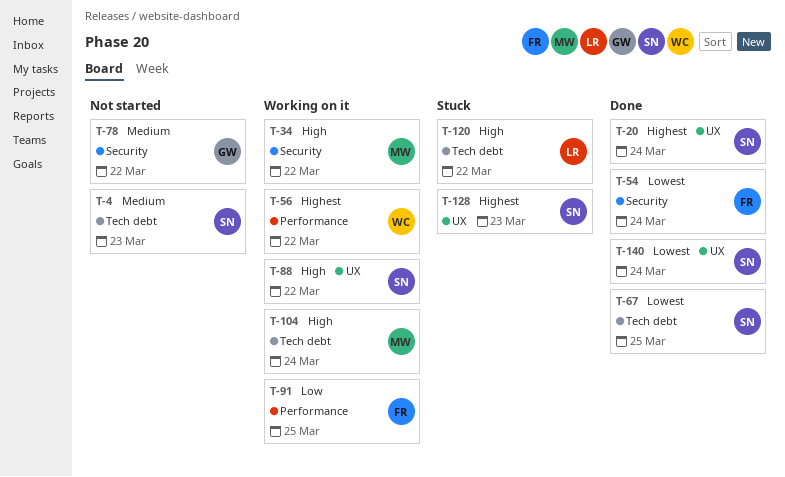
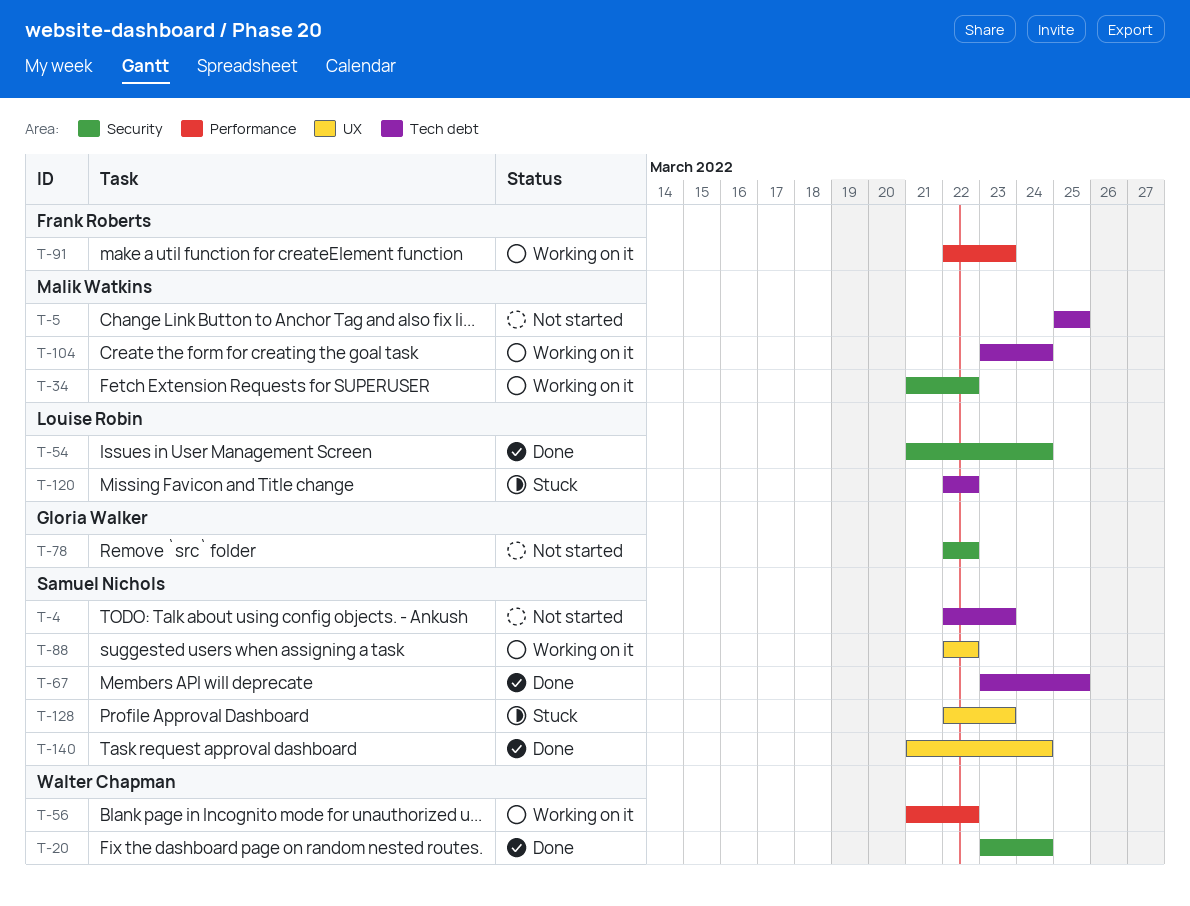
T-5: none -> present
T-20, owner: Samuel Nichols -> Walter Chapman
T-20, label: UX -> Security
T-54, owner: Frank Roberts -> Louise Robin
T-91, due: Mar 25 -> Mar 23

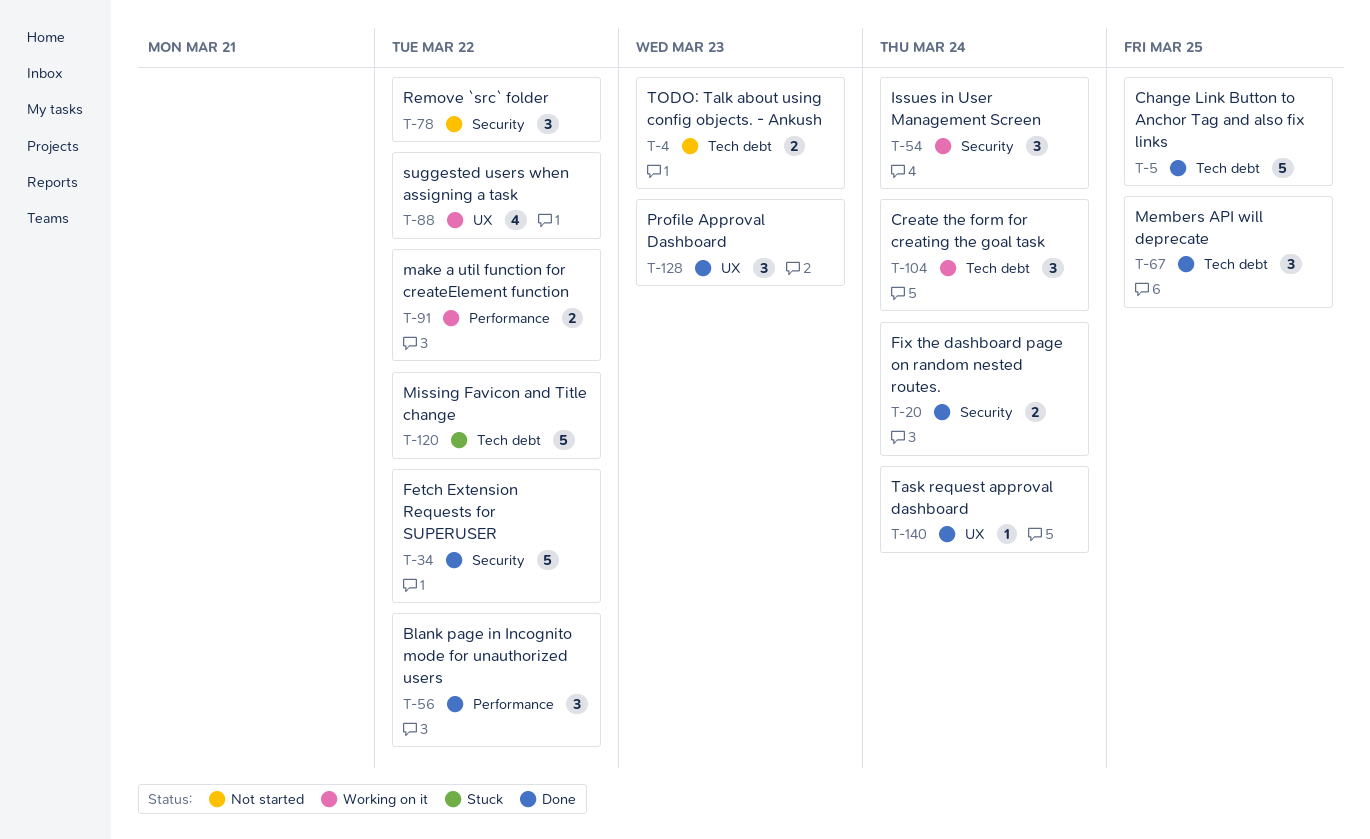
T-5, status: Not started -> Done
T-34, status: Working on it -> Done
T-54, status: Done -> Working on it
T-56, status: Working on it -> Done
T-91, due: Mar 23 -> Mar 22
T-128, status: Stuck -> Done

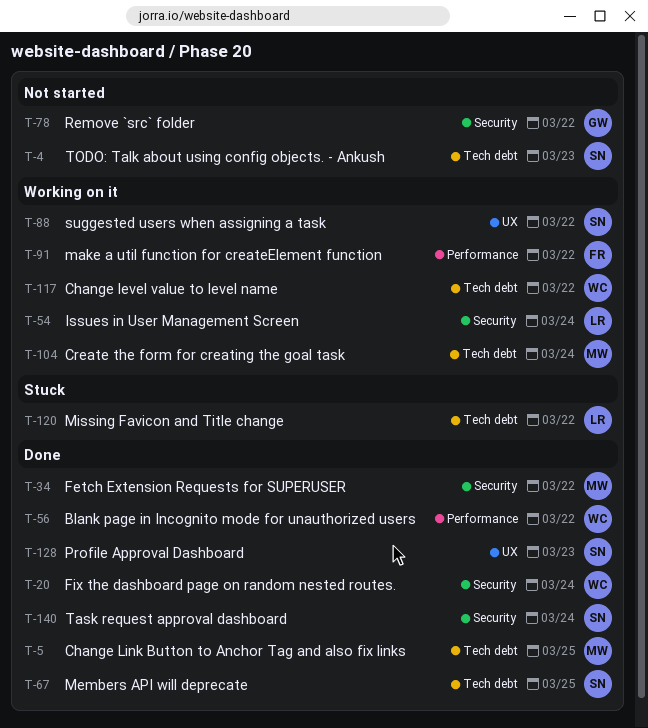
T-117: none -> present
T-140, label: UX -> Security

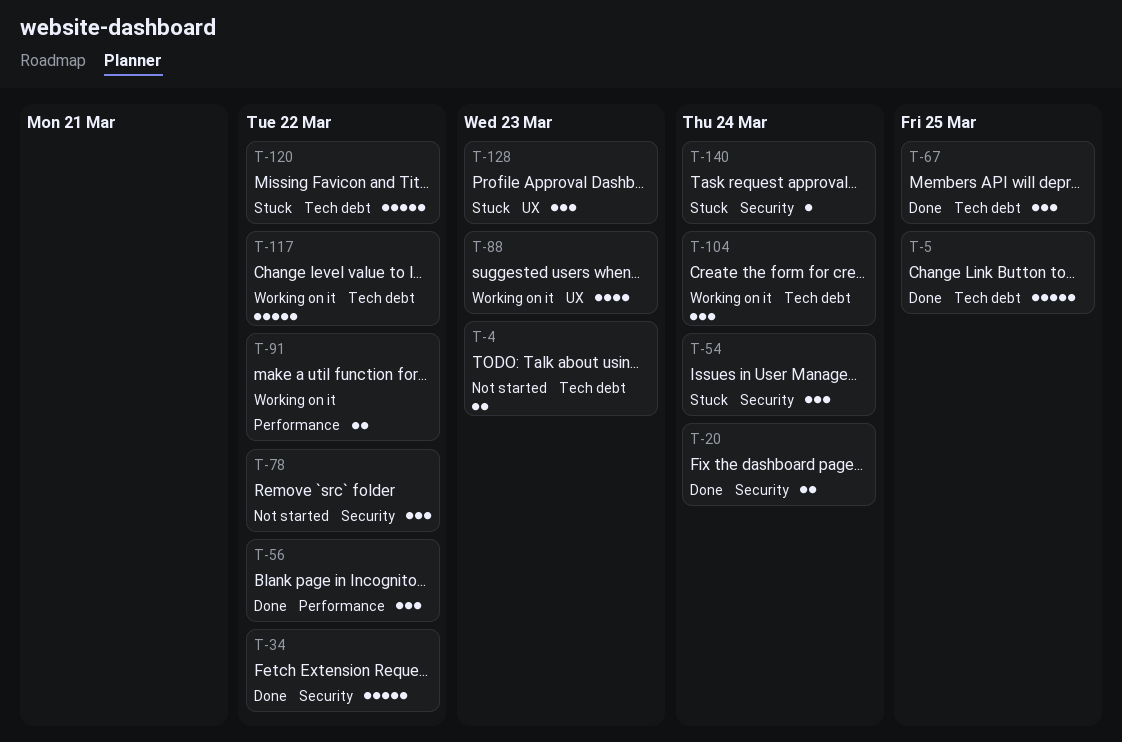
T-54, status: Working on it -> Stuck
T-88, due: Mar 22 -> Mar 23
T-128, status: Done -> Stuck
T-140, status: Done -> Stuck

